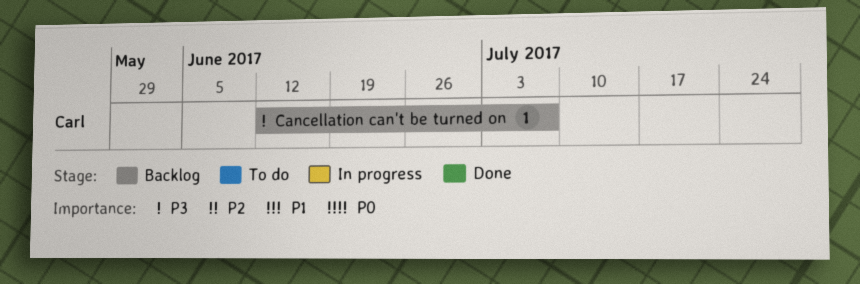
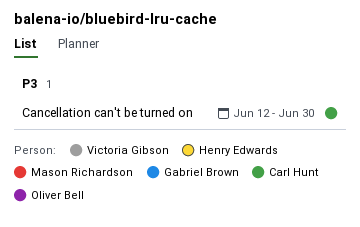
Cancellation can't be turned on, due: Jul 7 -> Jun 30

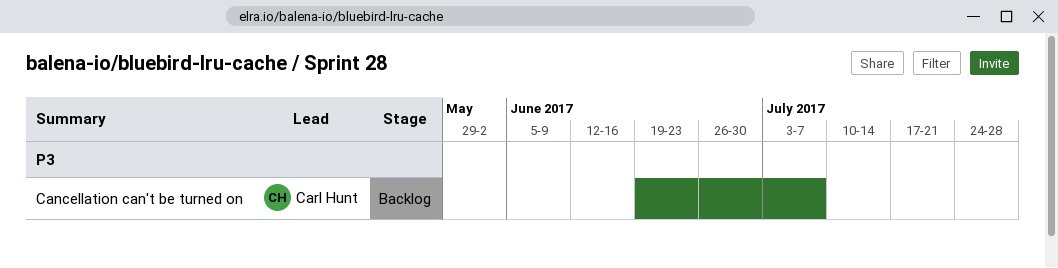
Cancellation can't be turned on, start: Jun 12 -> Jun 19
Cancellation can't be turned on, due: Jun 30 -> Jul 7

